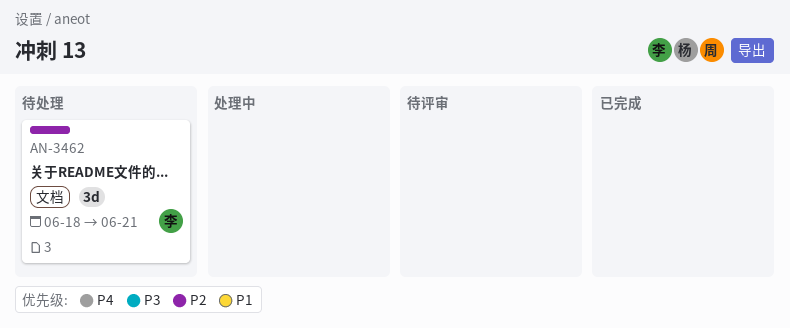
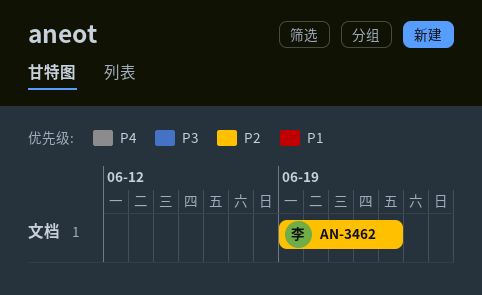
AN-3462, start: Jun 18 -> Jun 19
AN-3462, due: Jun 21 -> Jun 23

